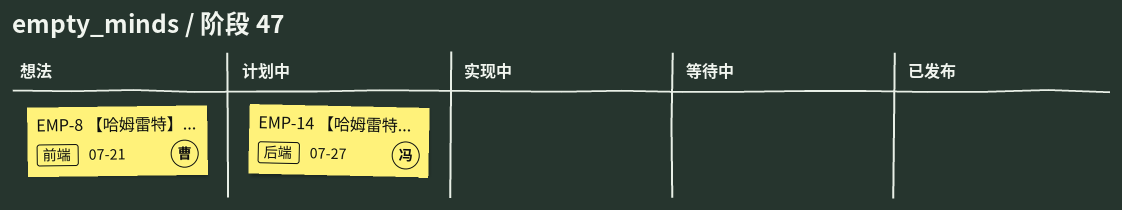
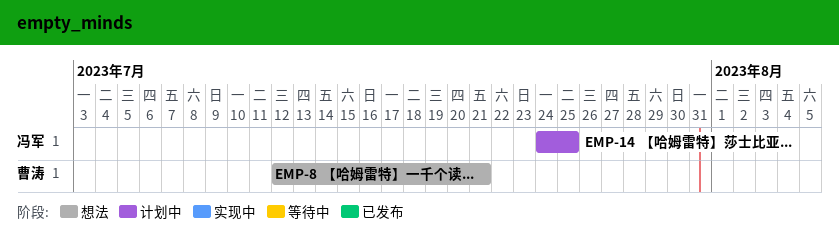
EMP-14, due: Jul 27 -> Jul 25

